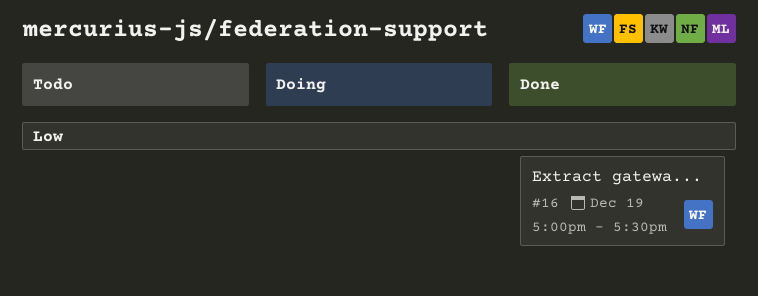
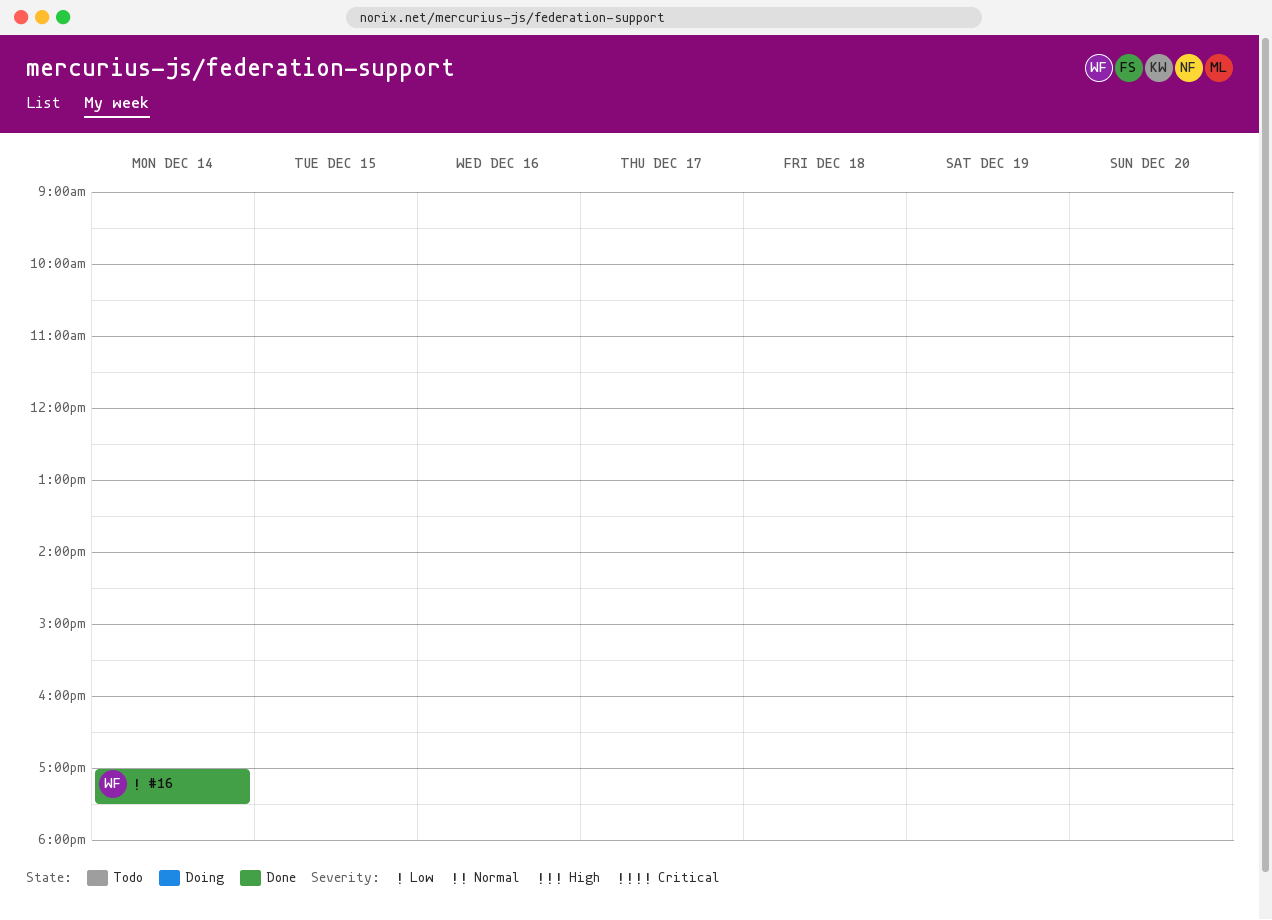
#16, day: Dec 19 -> Dec 14

